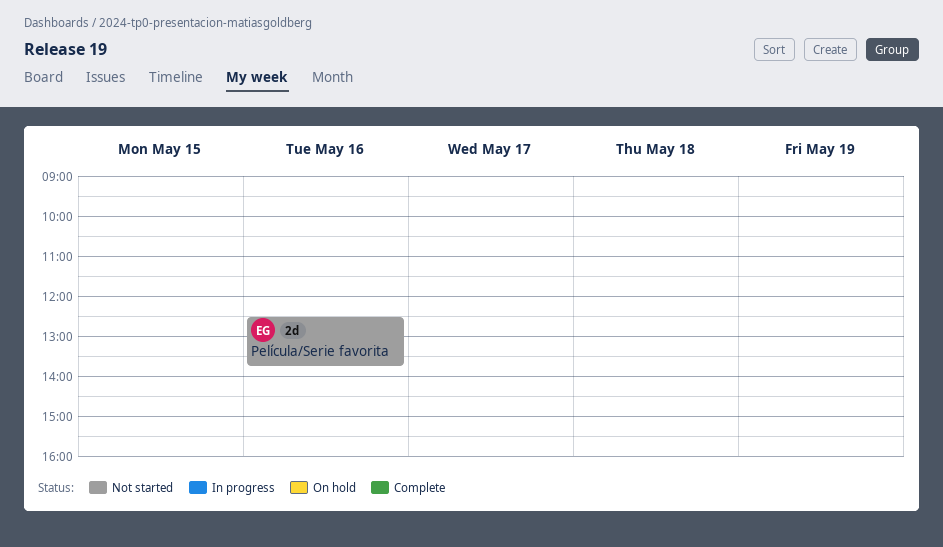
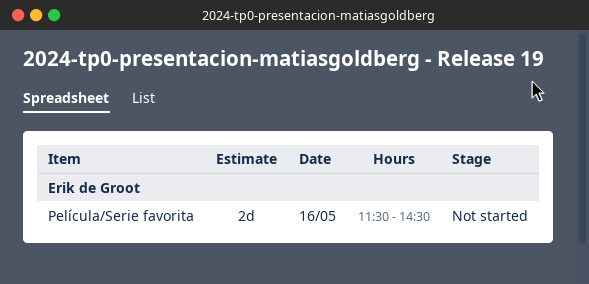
Película/Serie favorita, begins: 12:30 -> 11:30
Película/Serie favorita, ends: 13:45 -> 14:30

